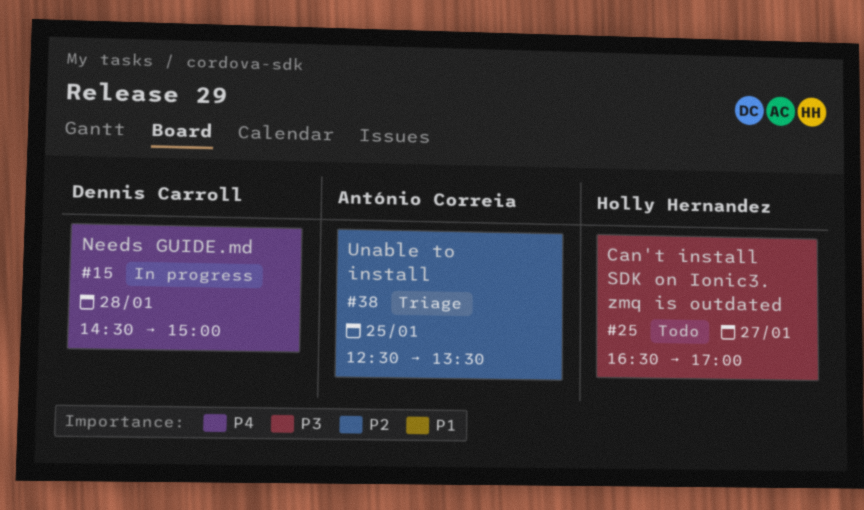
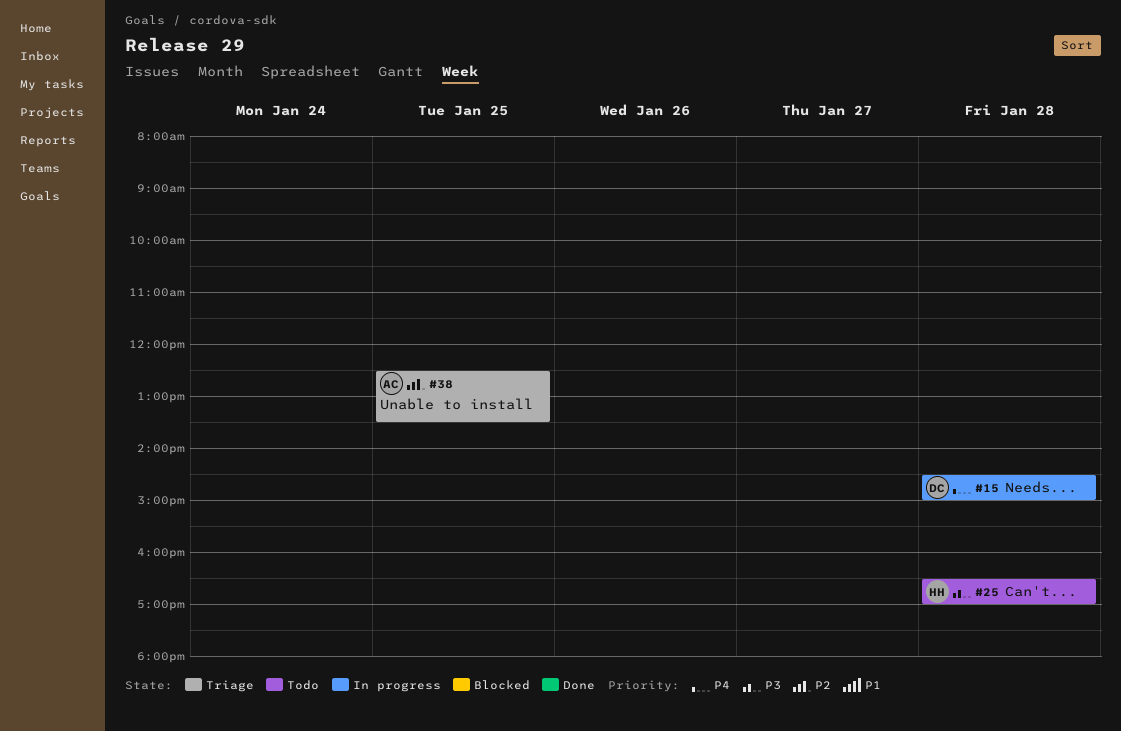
#25, day: Jan 27 -> Jan 28

